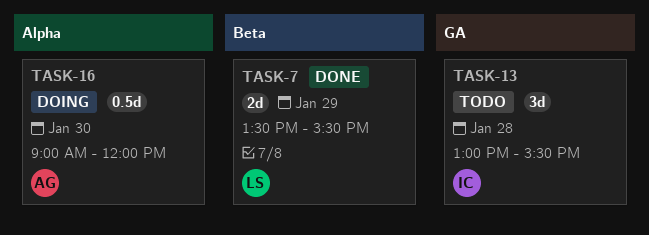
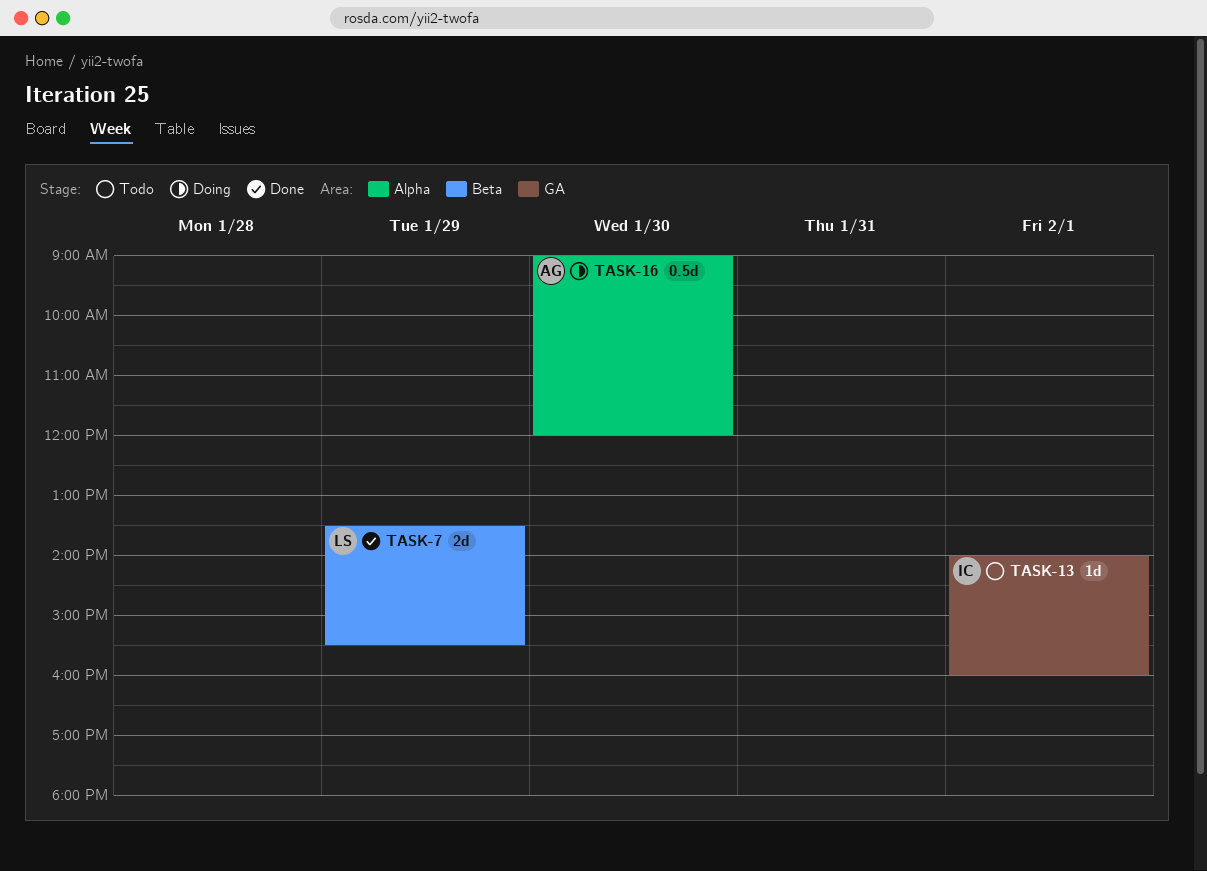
TASK-13, estimate: 3d -> 1d
TASK-13, day: Jan 28 -> Feb 1
TASK-13, begins: 13:00 -> 14:00
TASK-13, ends: 15:30 -> 16:00

